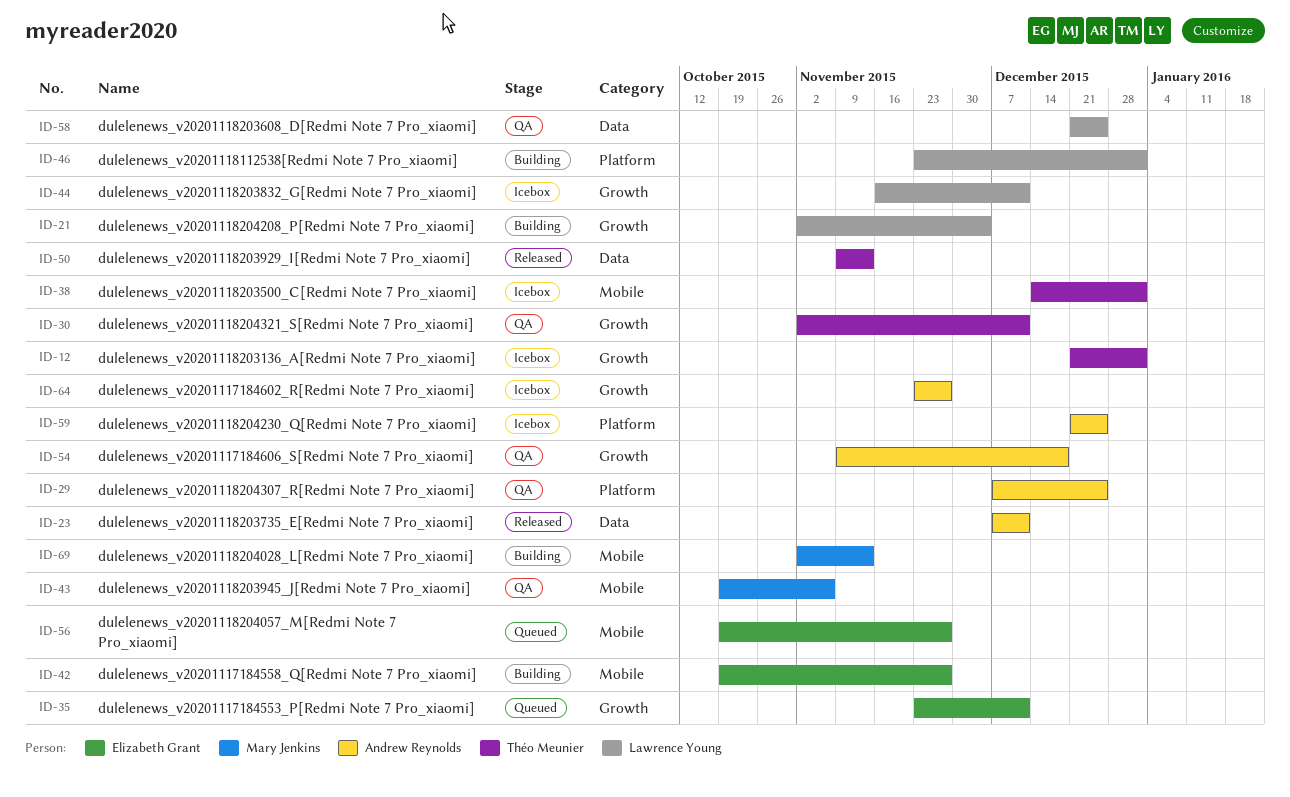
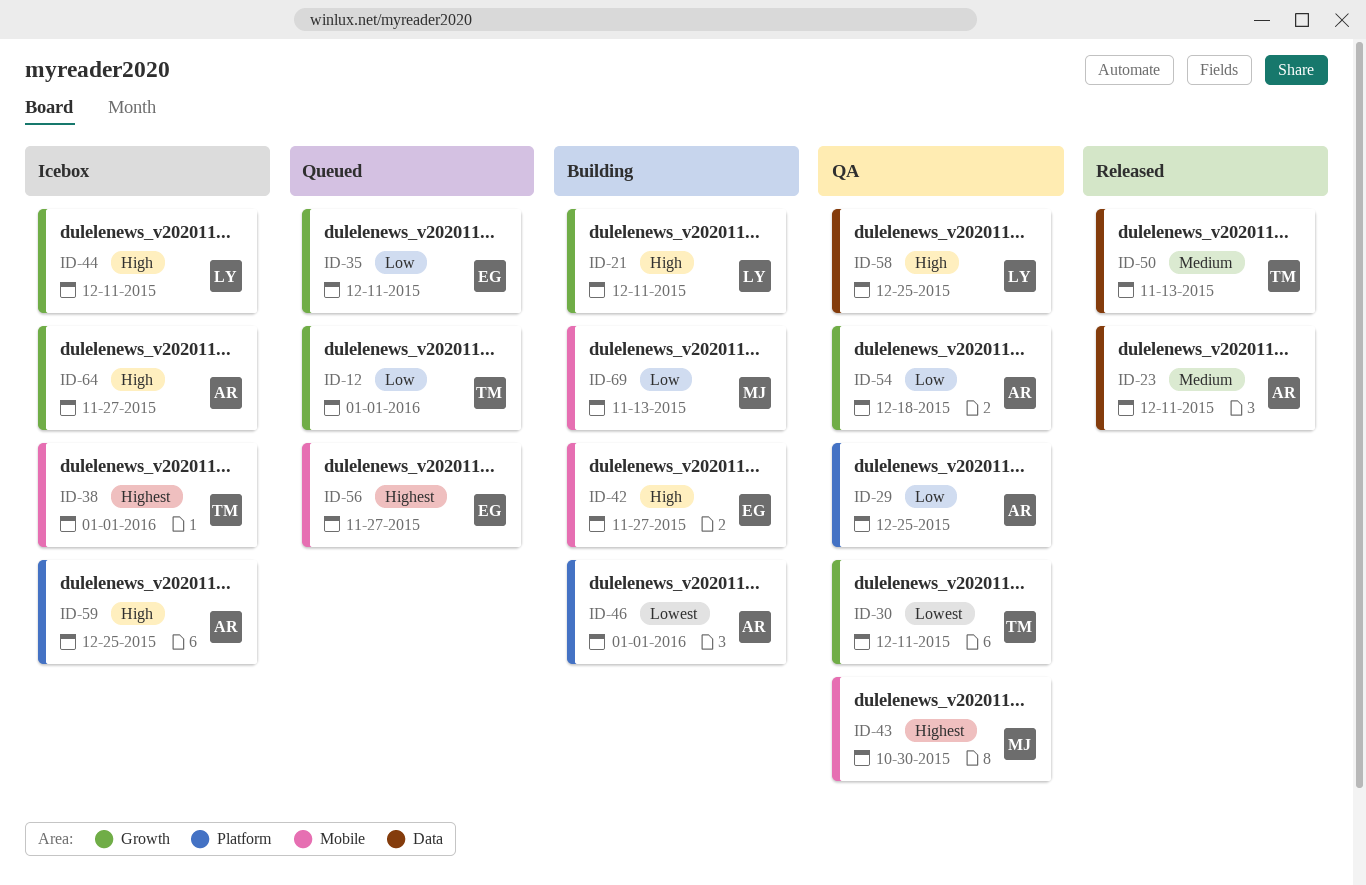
ID-12, status: Icebox -> Queued
ID-21, due: Dec 4 -> Dec 11
ID-43, due: Nov 6 -> Oct 30
ID-46, owner: Lawrence Young -> Andrew Reynolds

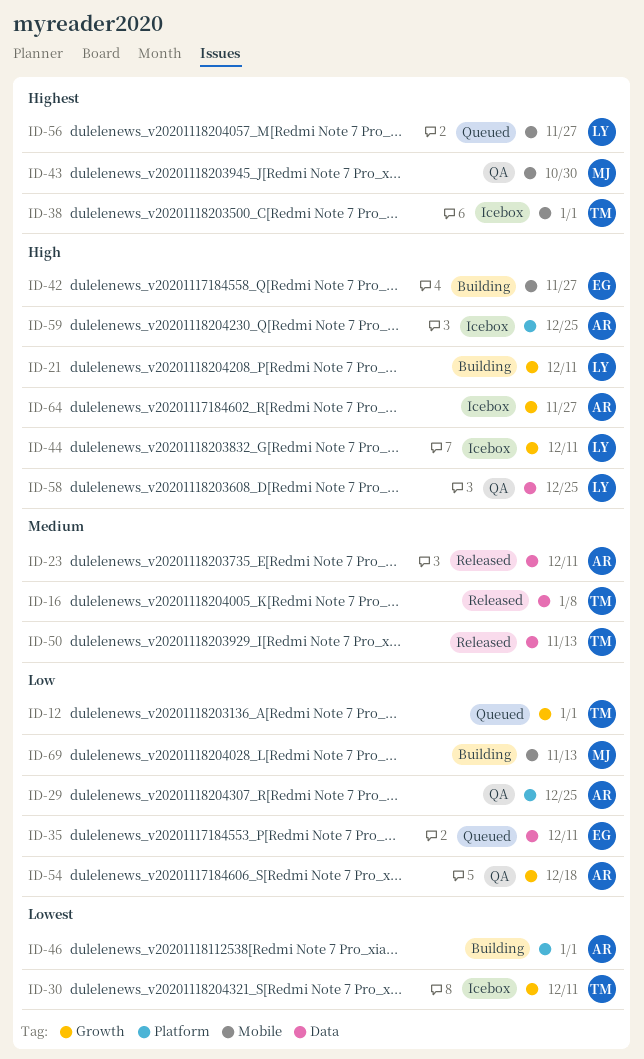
ID-16: none -> present
ID-30, status: QA -> Icebox
ID-35, label: Growth -> Data
ID-56, owner: EG -> LY

